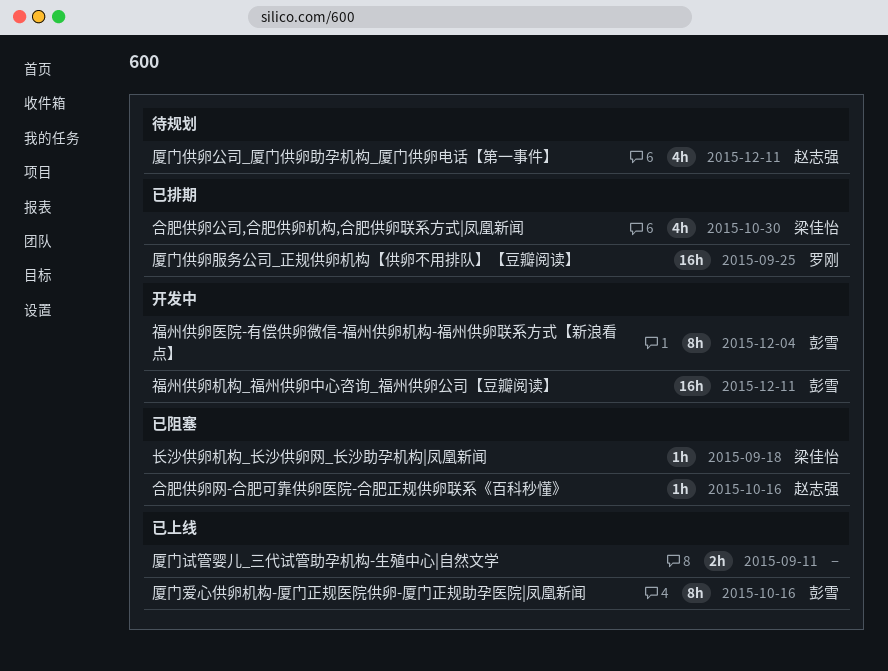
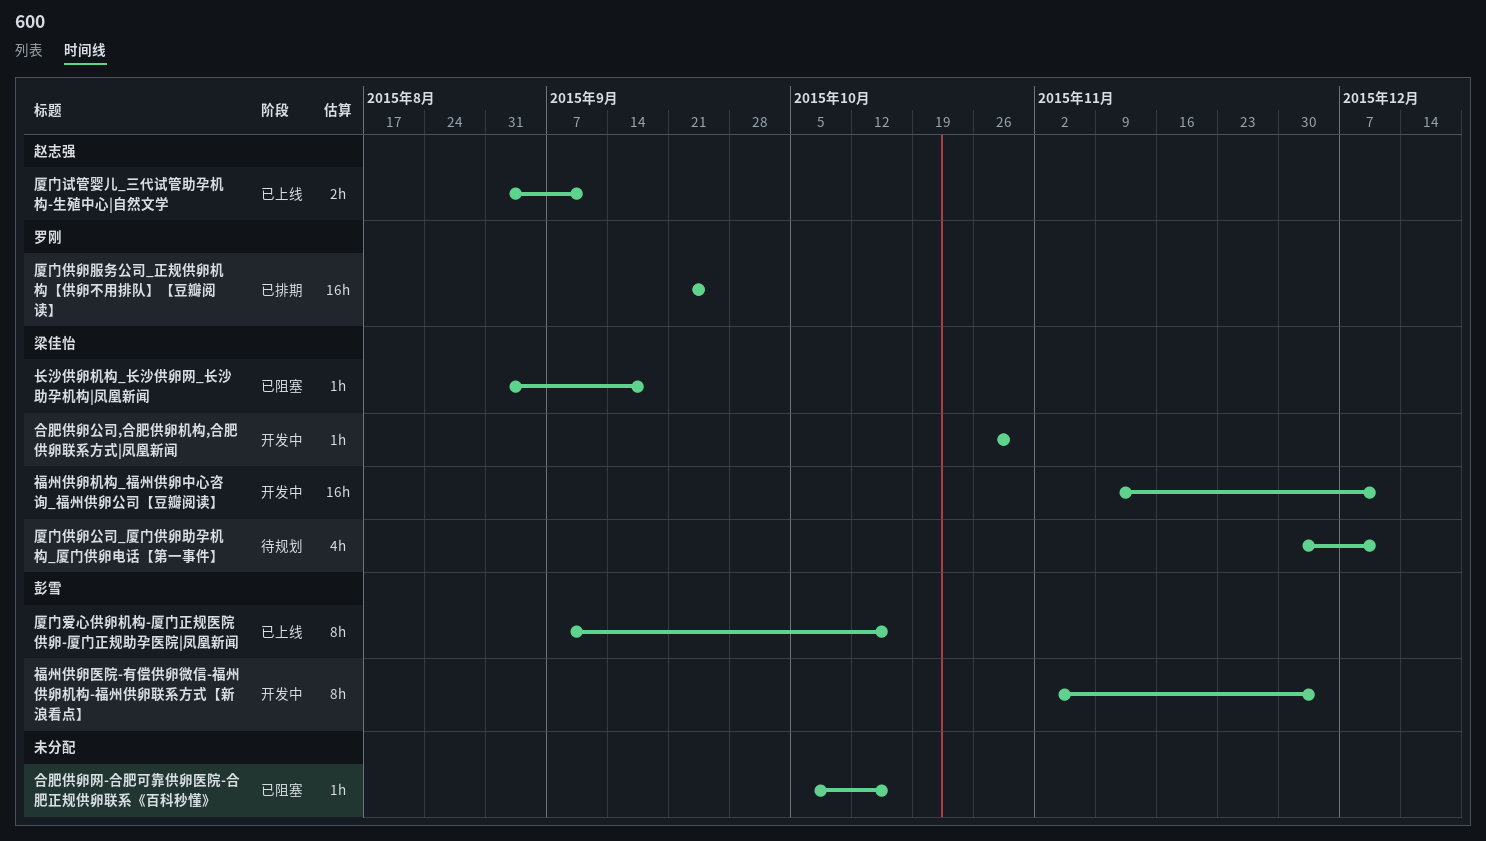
厦门供卵公司_厦门供卵助孕机构_厦门供卵电话【第一事件】, owner: 赵志强 -> 梁佳怡
厦门试管婴儿_三代试管助孕机构-生殖中心|自然文学, owner: none -> 赵志强
合肥供卵公司,合肥供卵机构,合肥供卵联系方式|凤凰新闻, status: 已排期 -> 开发中
合肥供卵公司,合肥供卵机构,合肥供卵联系方式|凤凰新闻, estimate: 4h -> 1h
合肥供卵网-合肥可靠供卵医院-合肥正规供卵联系《百科秒懂》, owner: 赵志强 -> none
福州供卵机构_福州供卵中心咨询_福州供卵公司【豆瓣阅读】, owner: 彭雪 -> 梁佳怡

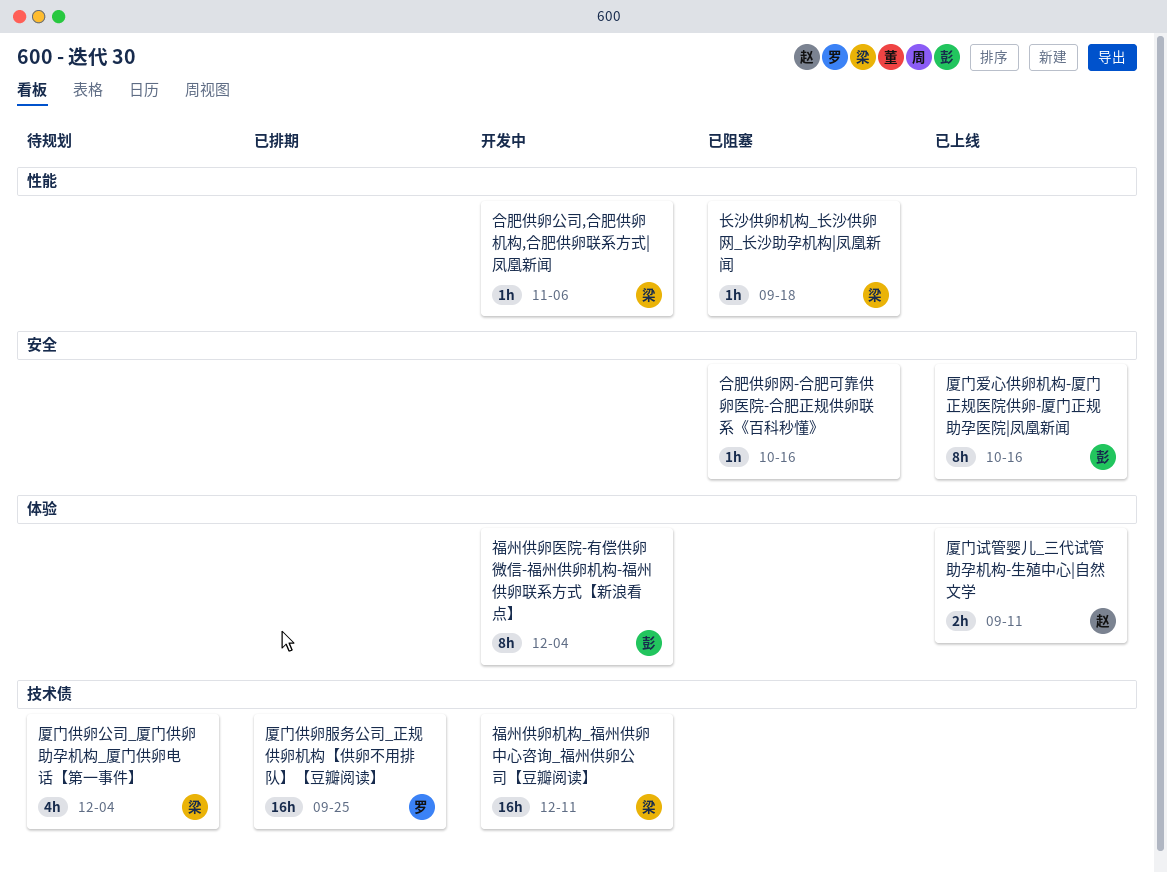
厦门供卵公司_厦门供卵助孕机构_厦门供卵电话【第一事件】, due: Dec 11 -> Dec 4
合肥供卵公司,合肥供卵机构,合肥供卵联系方式|凤凰新闻, due: Oct 30 -> Nov 6

